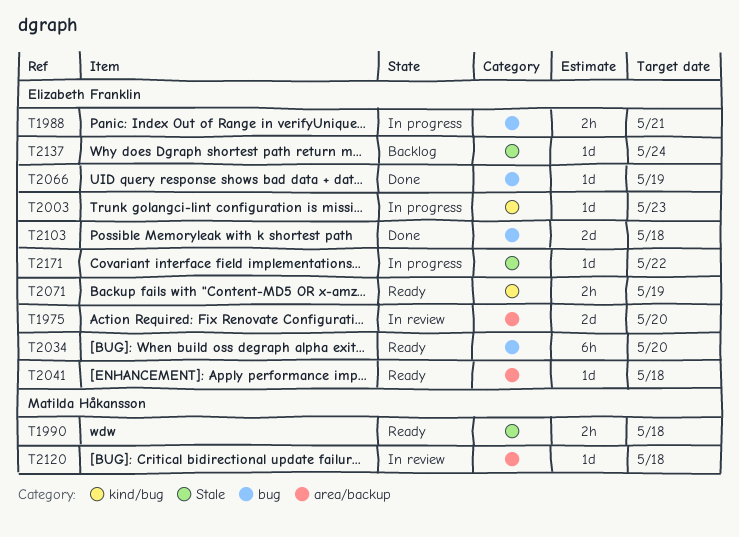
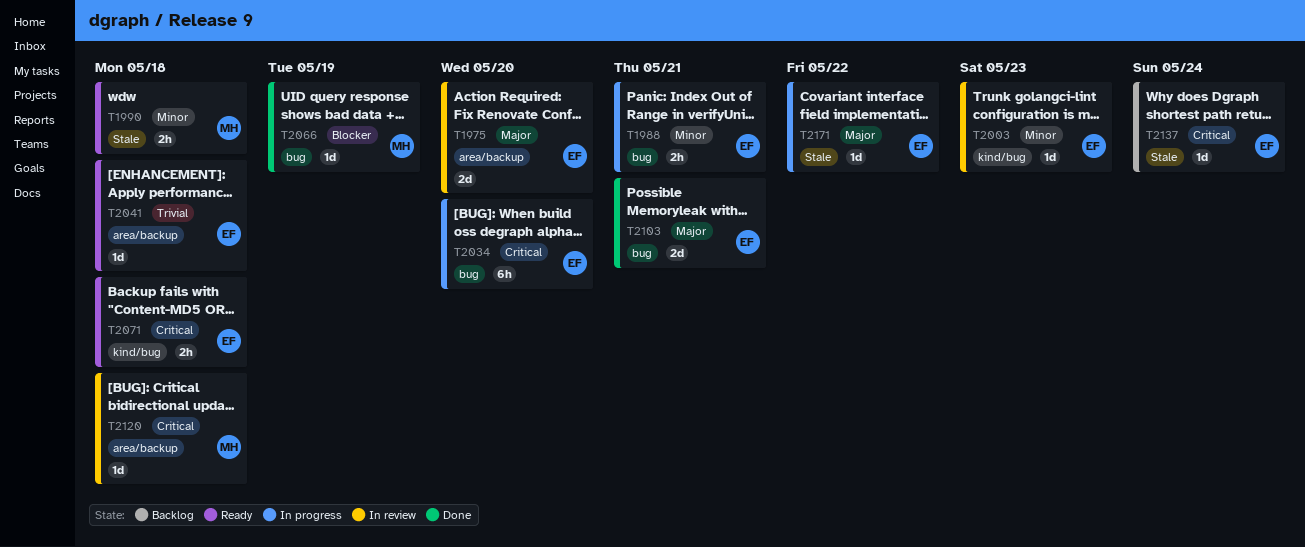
T2003, status: In progress -> In review
T2034, status: Ready -> In progress
T2066, owner: Elizabeth Franklin -> Matilda Håkansson
T2071, due: May 19 -> May 18
T2103, due: May 18 -> May 21

